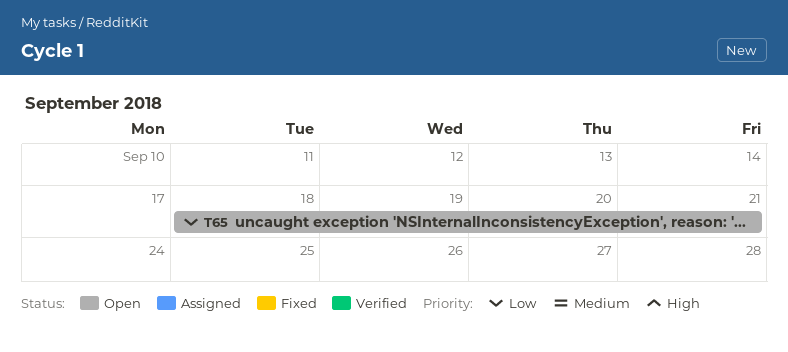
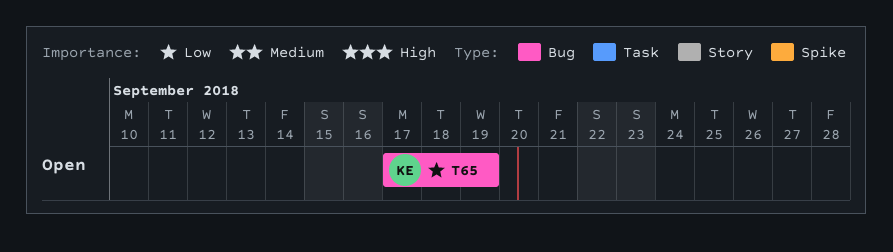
T65, start: Sep 18 -> Sep 17
T65, due: Sep 21 -> Sep 19

